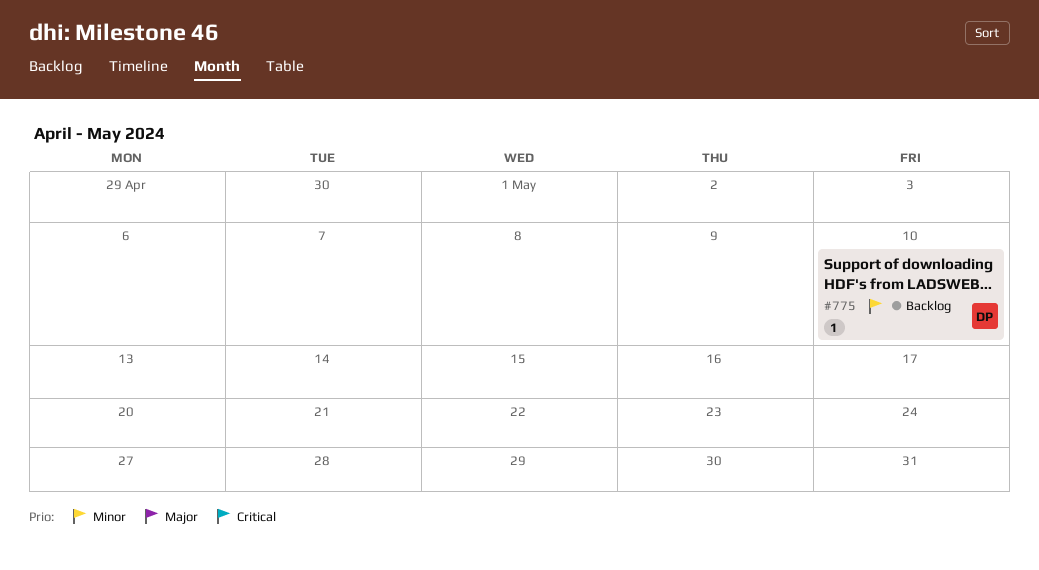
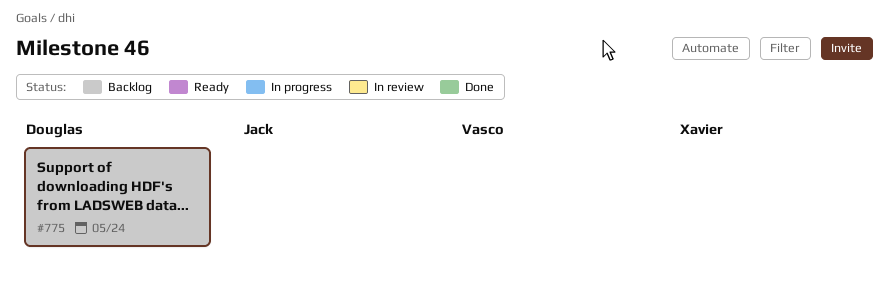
#775, due: May 10 -> May 24

